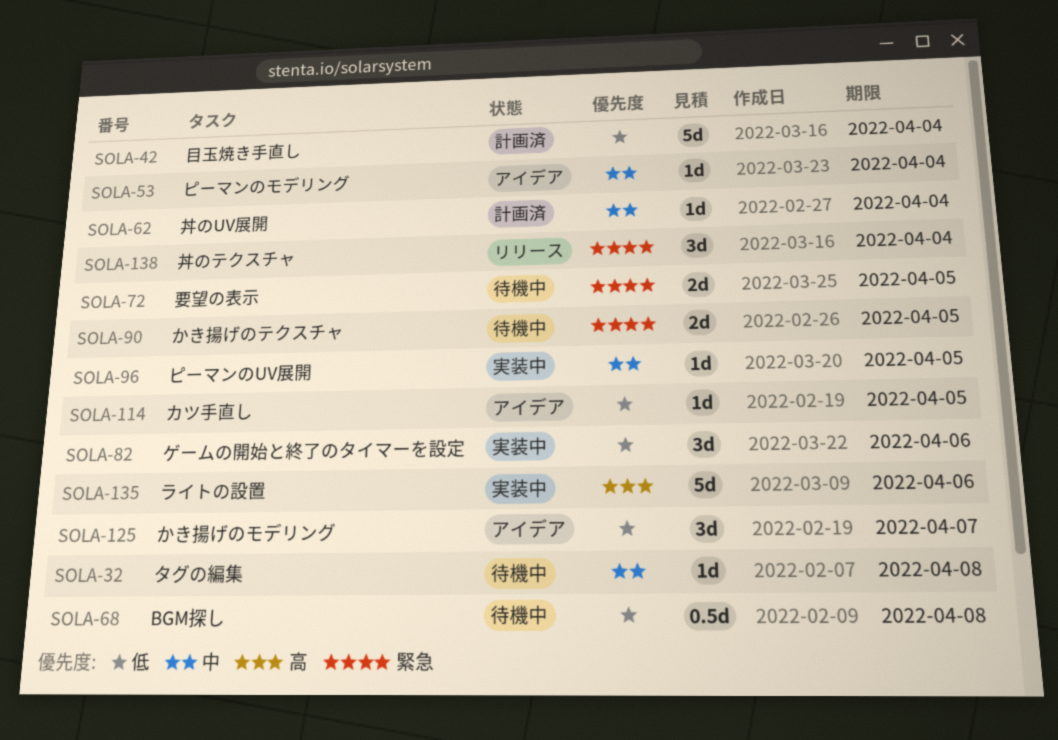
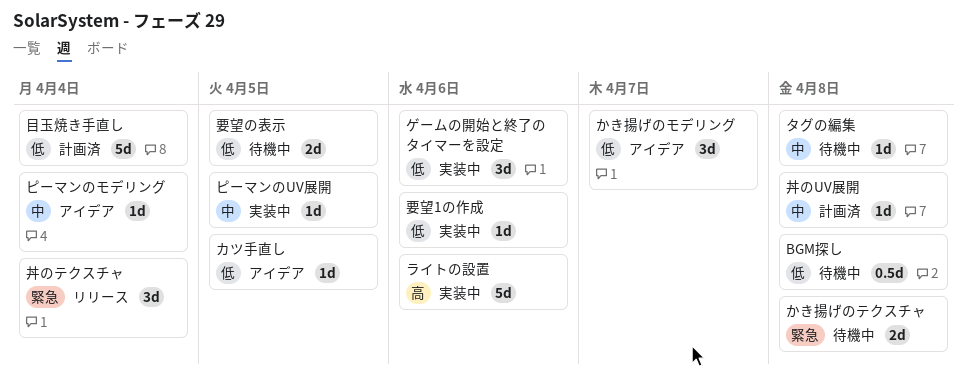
かき揚げのテクスチャ, due: Apr 5 -> Apr 8
丼のUV展開, due: Apr 4 -> Apr 8
要望1の作成: none -> present
要望の表示, priority: 緊急 -> 低

